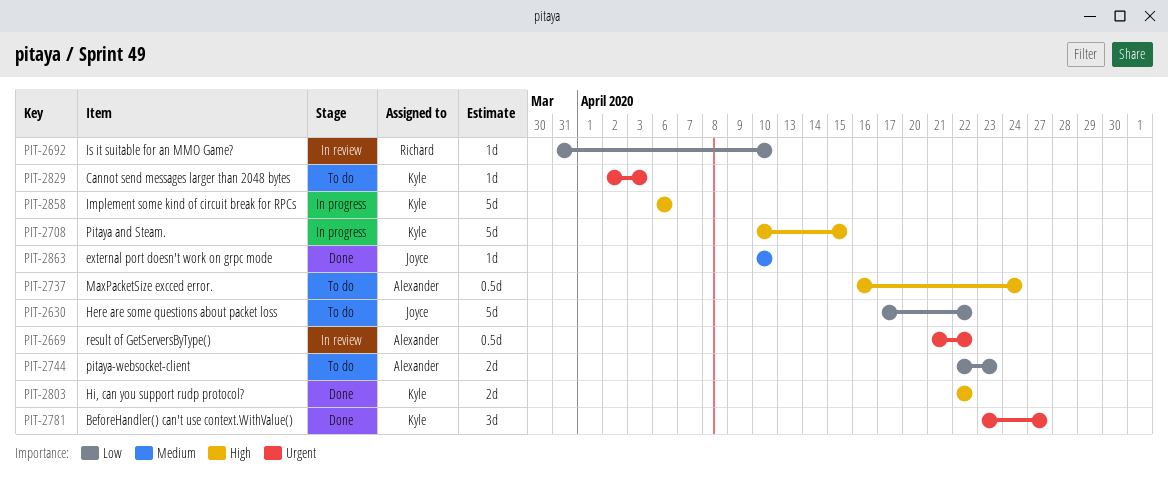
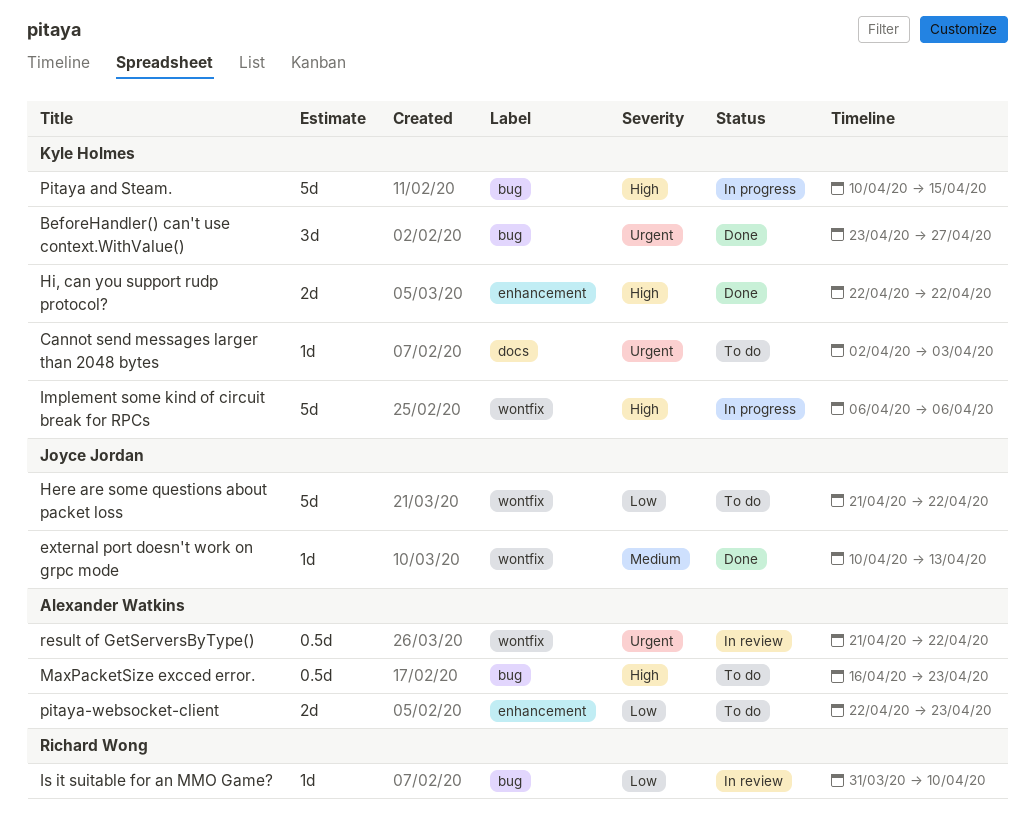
external port doesn't work on grpc mode, due: Apr 10 -> Apr 13
Here are some questions about packet loss, start: Apr 17 -> Apr 21
MaxPacketSize excced error., due: Apr 24 -> Apr 23

